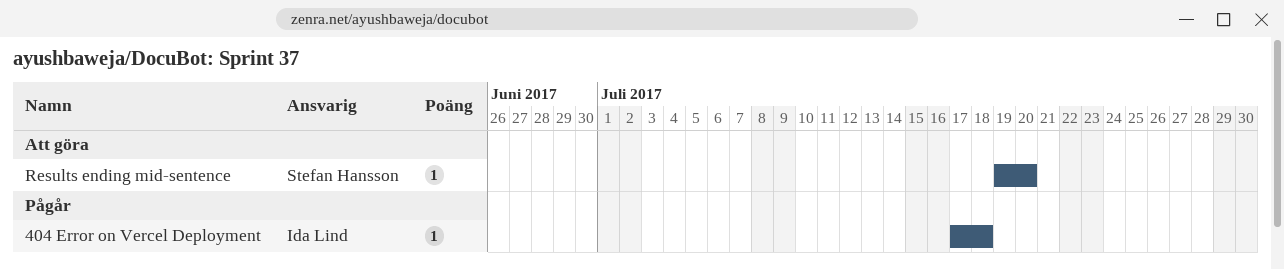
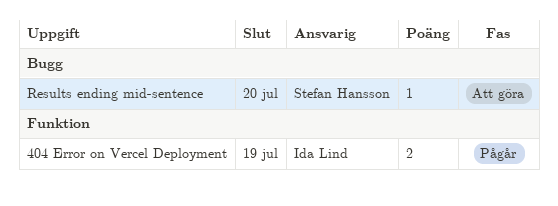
404 Error on Vercel Deployment, estimate: 1 -> 2
404 Error on Vercel Deployment, due: Jul 18 -> Jul 19

